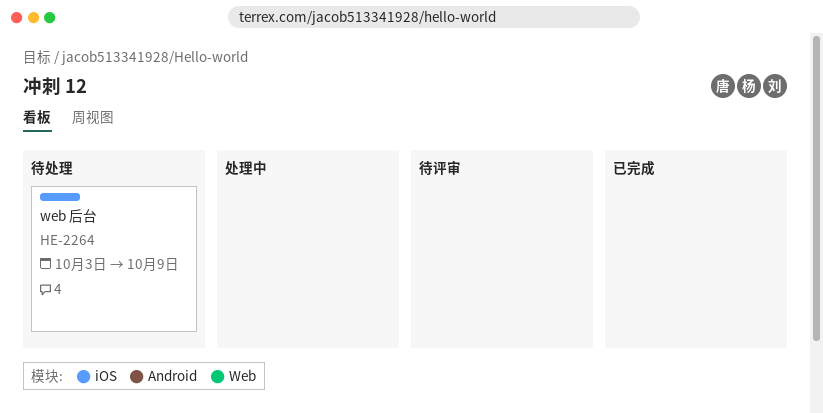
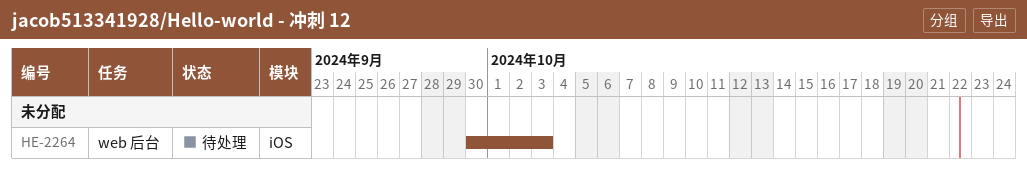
HE-2264, start: Oct 3 -> Sep 30
HE-2264, due: Oct 9 -> Oct 3

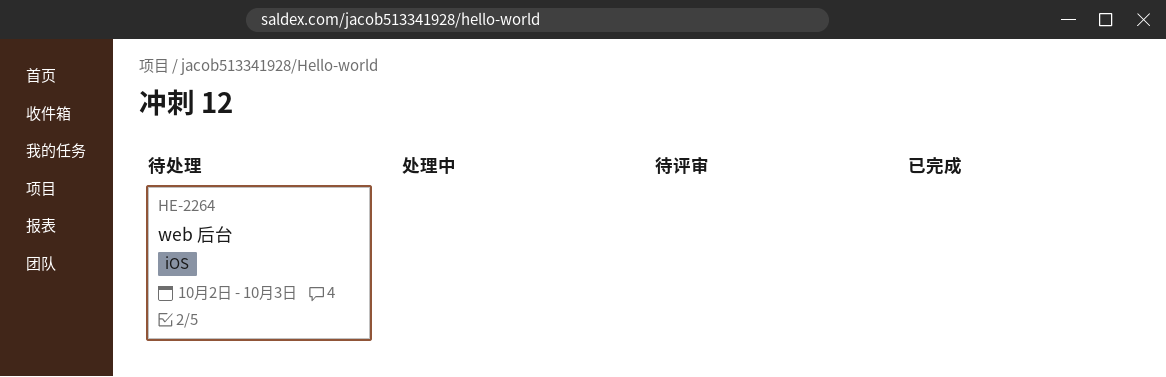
HE-2264, start: Sep 30 -> Oct 2

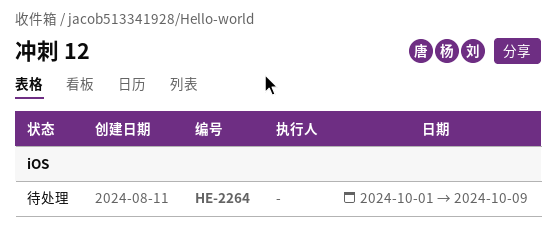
HE-2264, start: Oct 2 -> Oct 1
HE-2264, due: Oct 3 -> Oct 9

